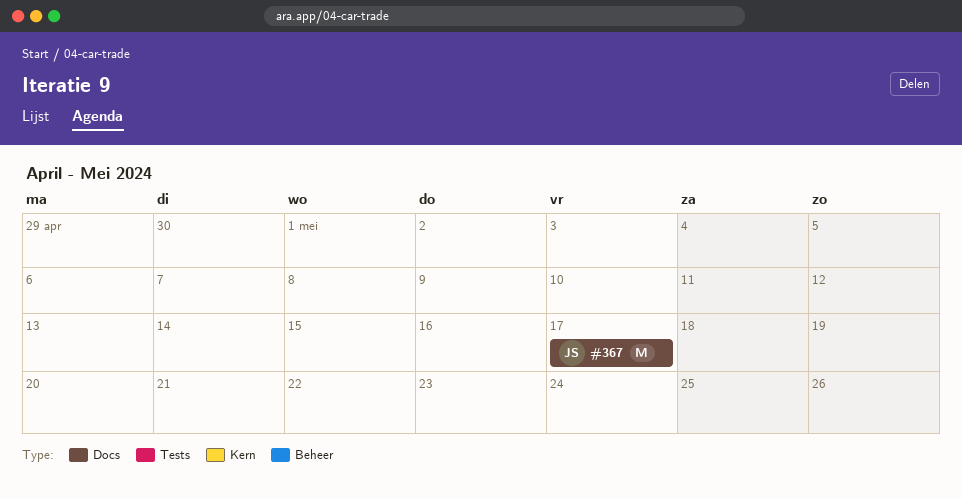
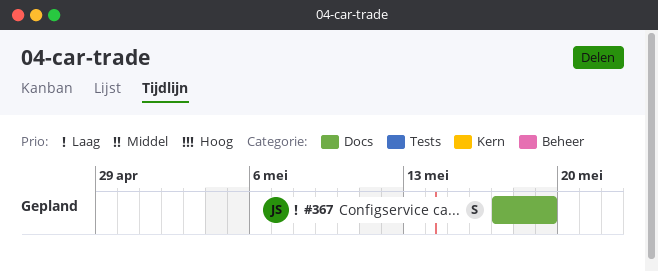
#367, estimate: M -> S
#367, due: May 17 -> May 19

